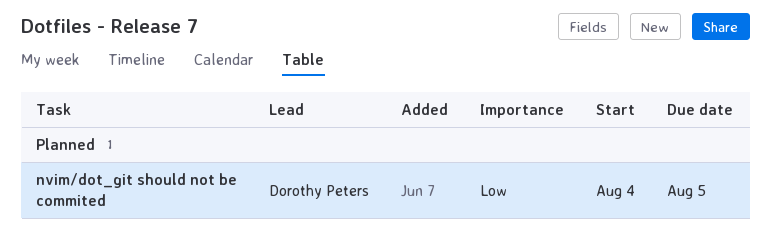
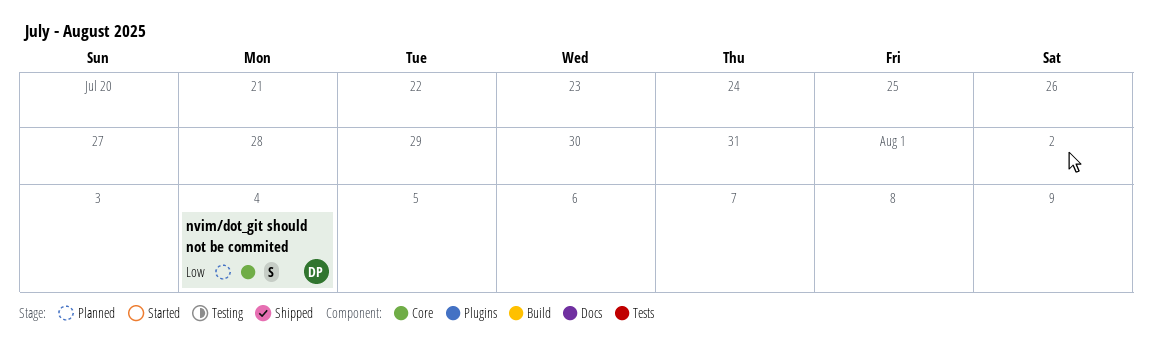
nvim/dot_git should not be commited, due: Aug 5 -> Aug 4

